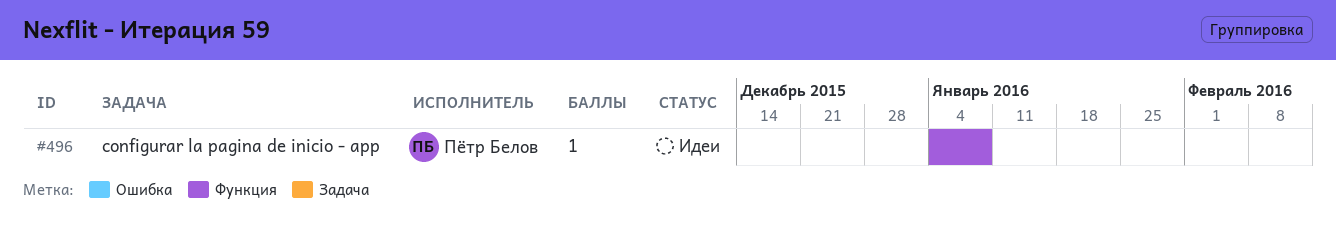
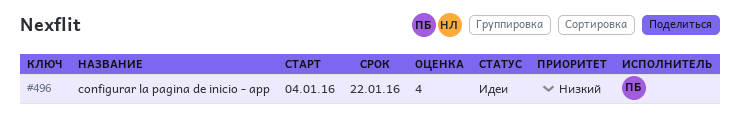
#496, estimate: 1 -> 4
#496, due: Jan 8 -> Jan 22

